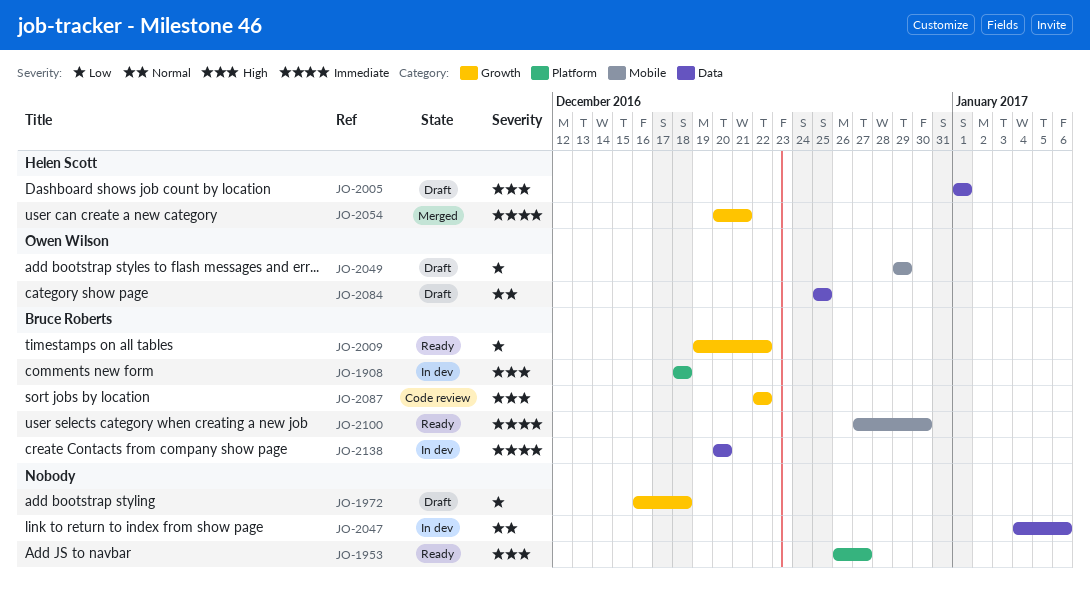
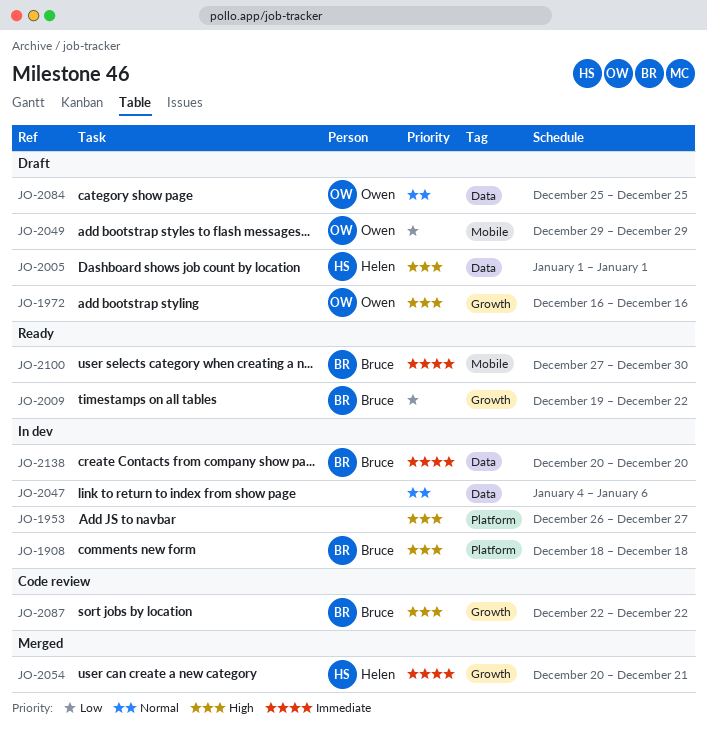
JO-1953, status: Ready -> In dev
JO-1972, owner: none -> Owen Wilson
JO-1972, priority: Low -> High
JO-1972, due: Dec 18 -> Dec 16

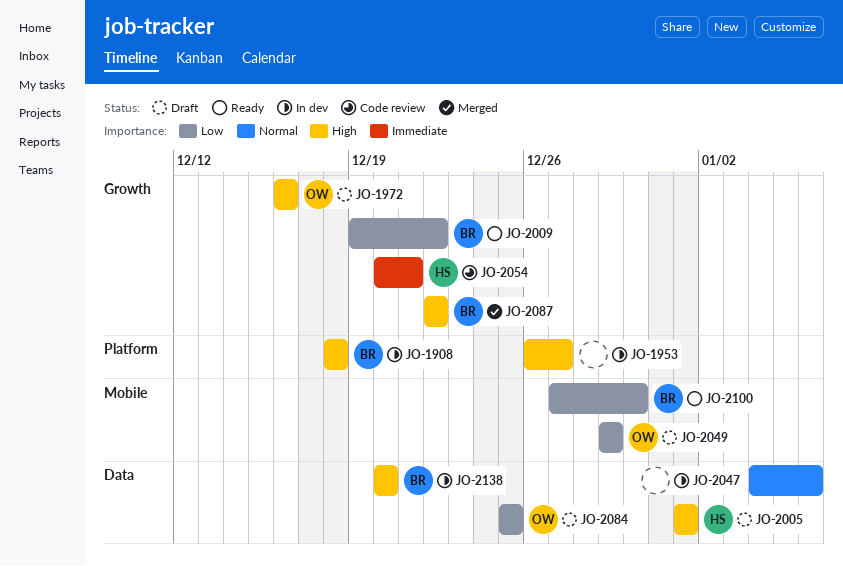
JO-2054, status: Merged -> Code review
JO-2084, priority: Normal -> Low
JO-2087, status: Code review -> Merged
JO-2100, priority: Immediate -> Low
JO-2138, priority: Immediate -> High

